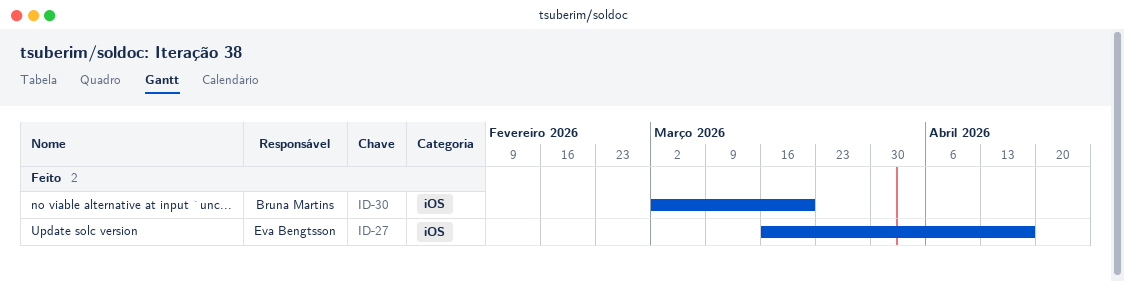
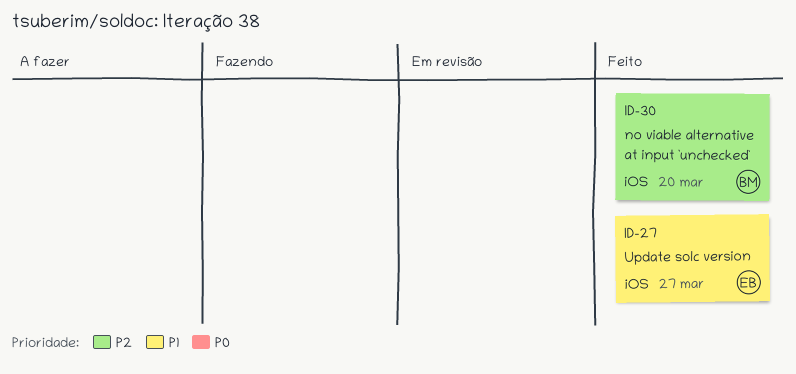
ID-27, due: Apr 17 -> Mar 27

